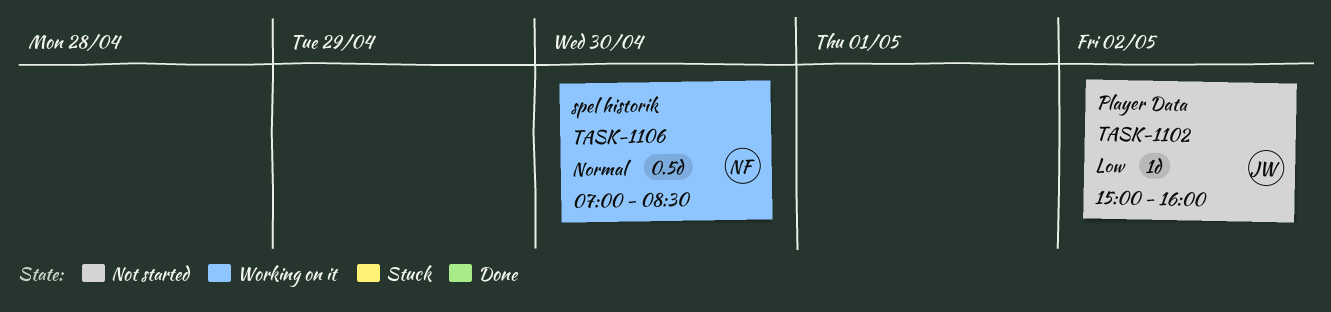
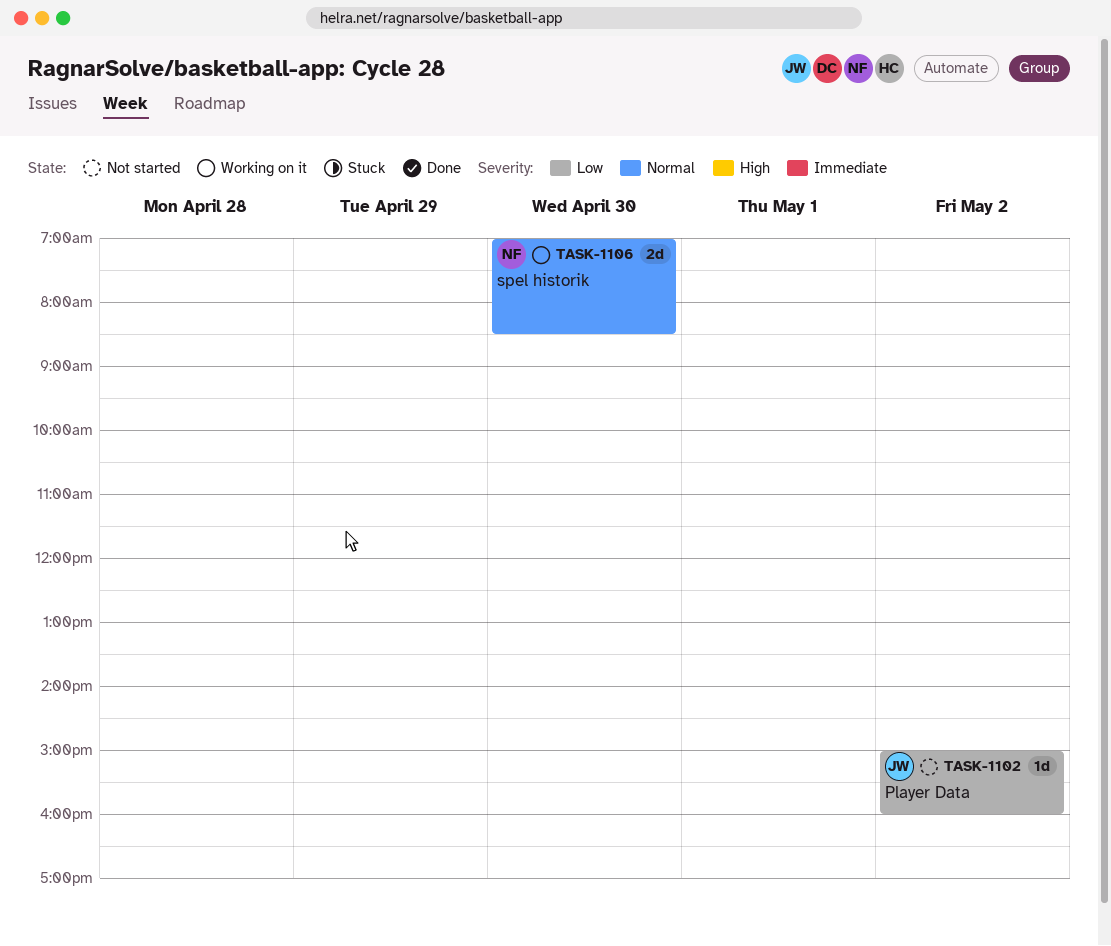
TASK-1106, estimate: 0.5d -> 2d

